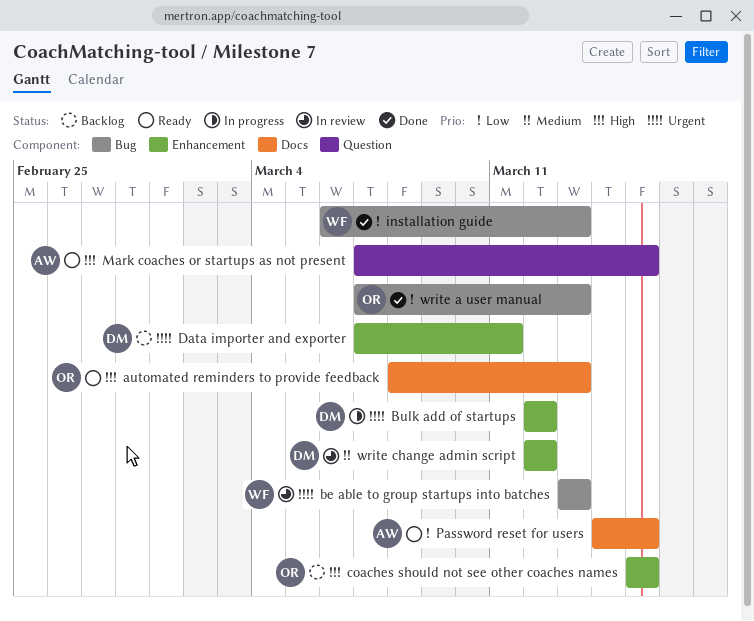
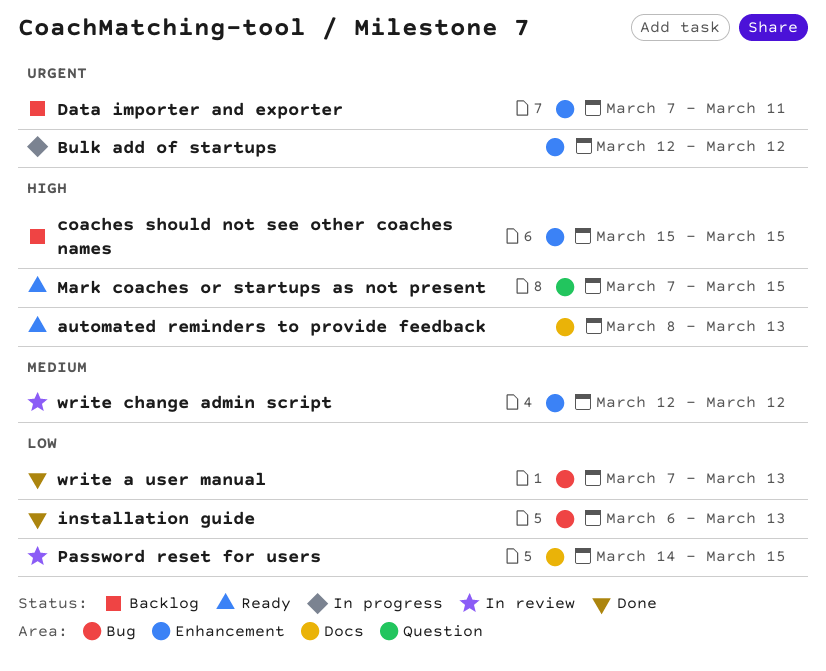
be able to group startups into batches: present -> none
Password reset for users, status: Ready -> In review

